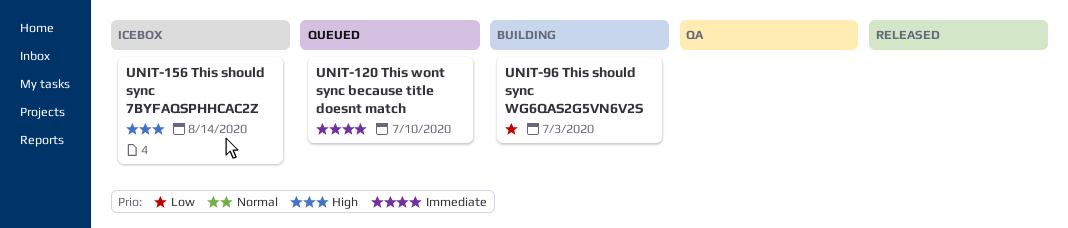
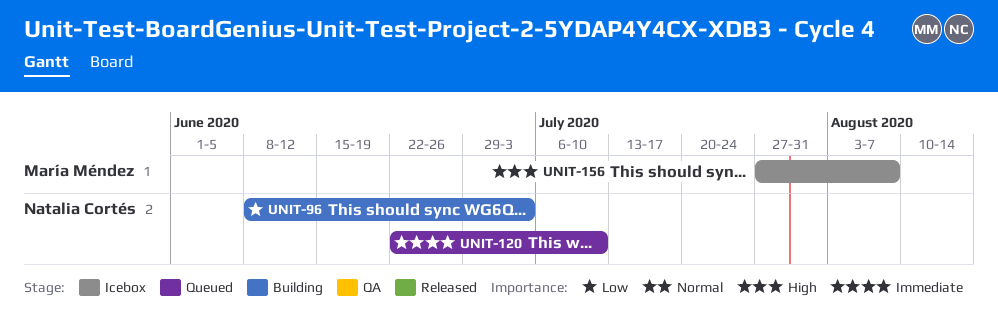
UNIT-156, due: Aug 14 -> Aug 7

